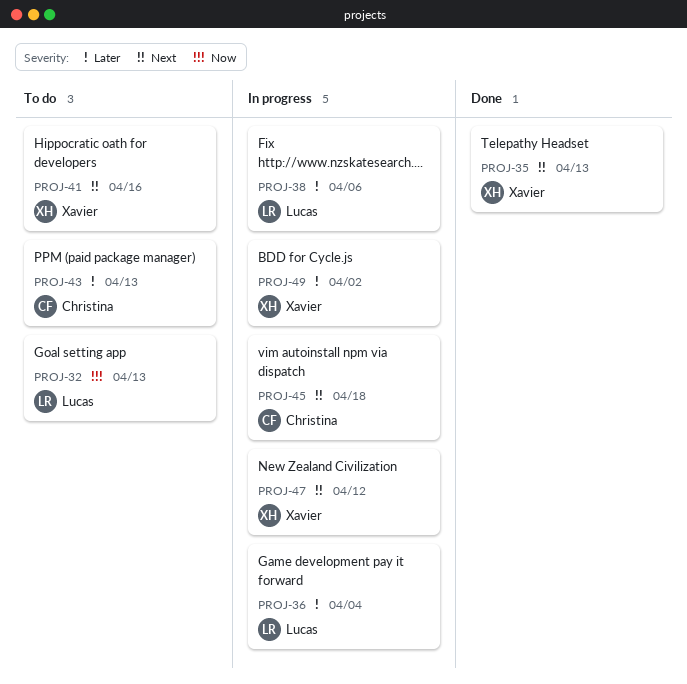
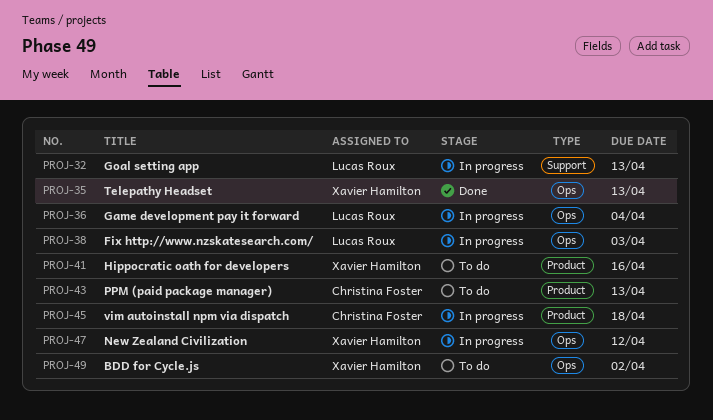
PROJ-32, status: To do -> In progress
PROJ-38, due: Apr 6 -> Apr 3
PROJ-49, status: In progress -> To do

